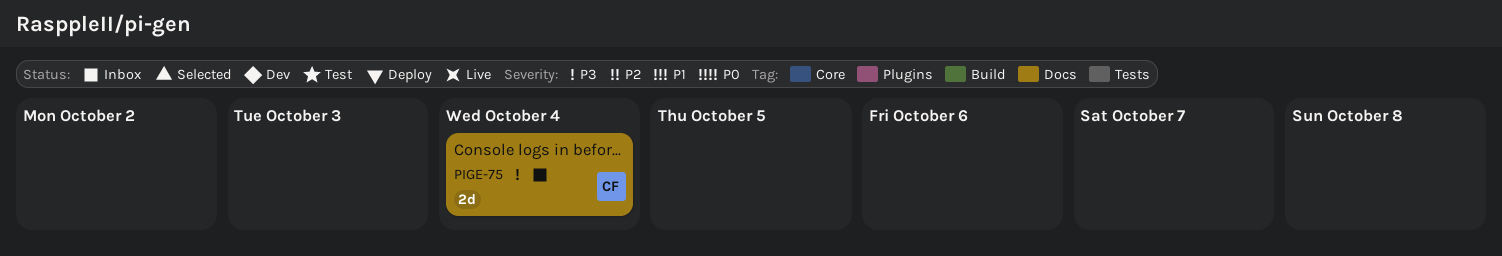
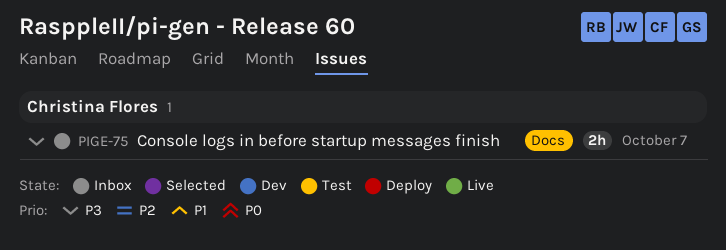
PIGE-75, estimate: 2d -> 2h
PIGE-75, due: Oct 4 -> Oct 7

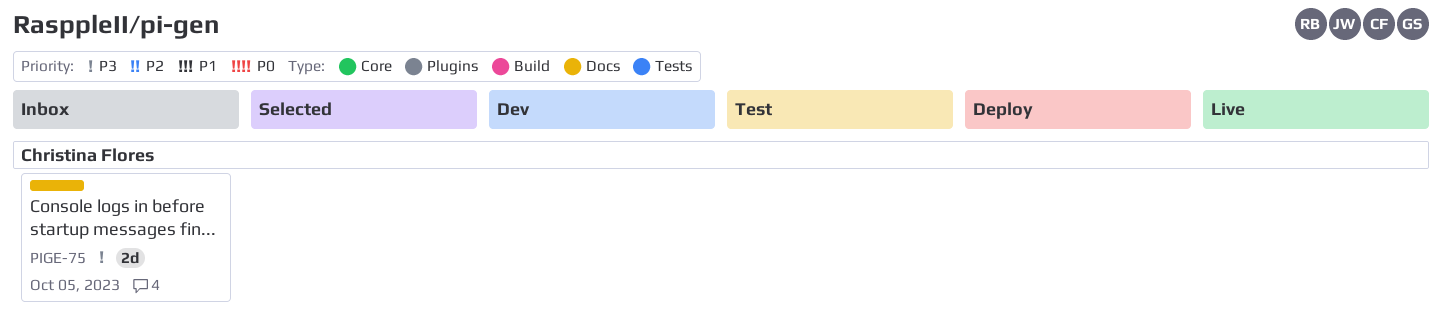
PIGE-75, estimate: 2h -> 2d
PIGE-75, due: Oct 7 -> Oct 5

